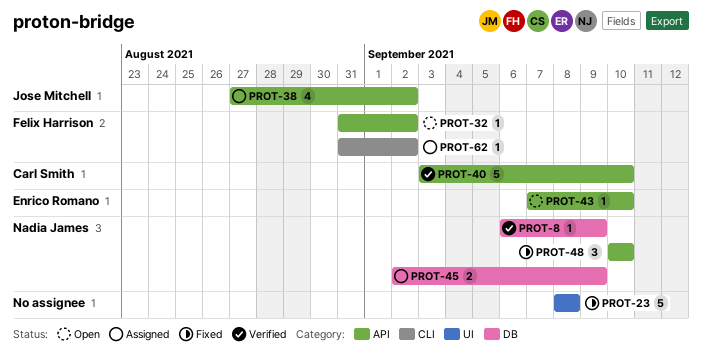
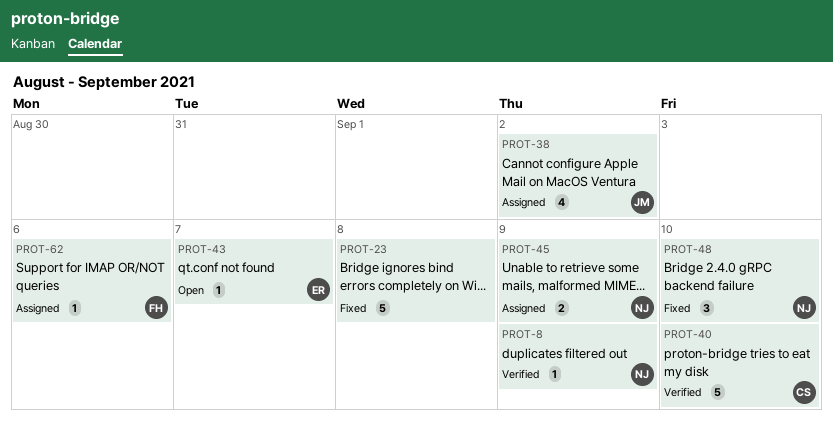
PROT-32: present -> none
PROT-43, due: Sep 10 -> Sep 7
PROT-62, due: Sep 2 -> Sep 6

